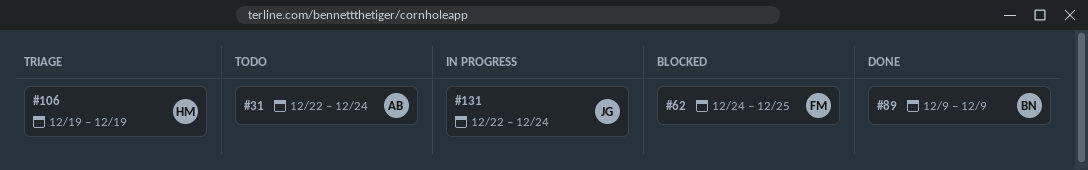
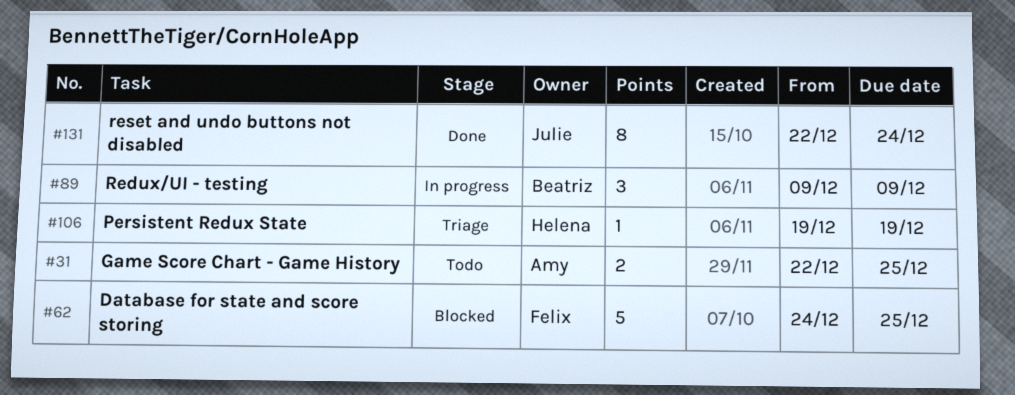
#31, due: Dec 24 -> Dec 25
#89, status: Done -> In progress
#131, status: In progress -> Done

